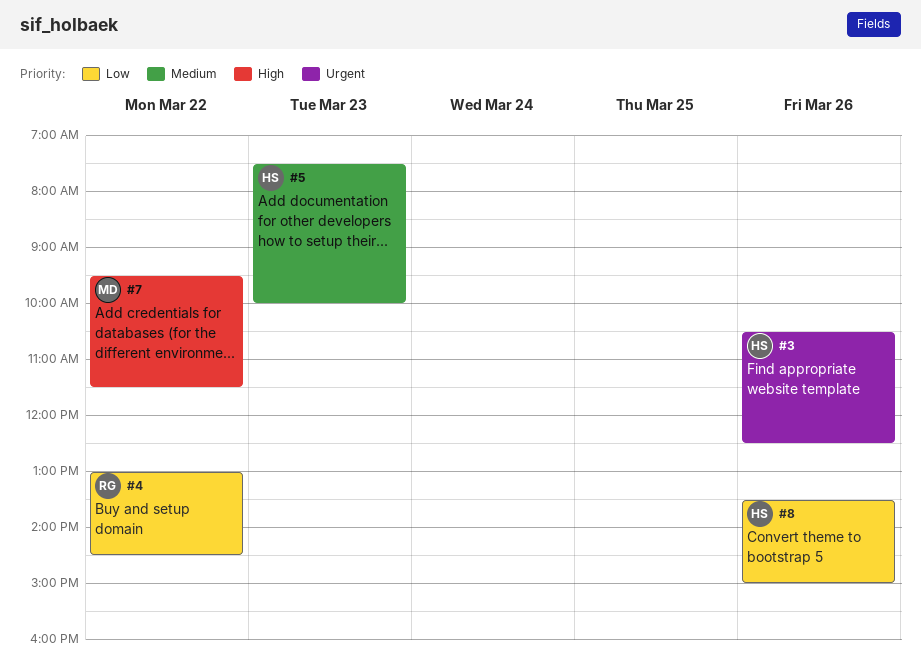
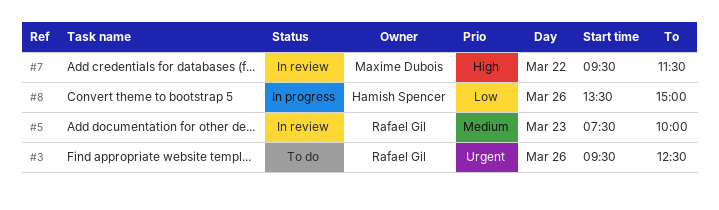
#3, owner: Hamish Spencer -> Rafael Gil
#3, begins: 10:30 -> 09:30
#4: present -> none
#5, owner: Hamish Spencer -> Rafael Gil

